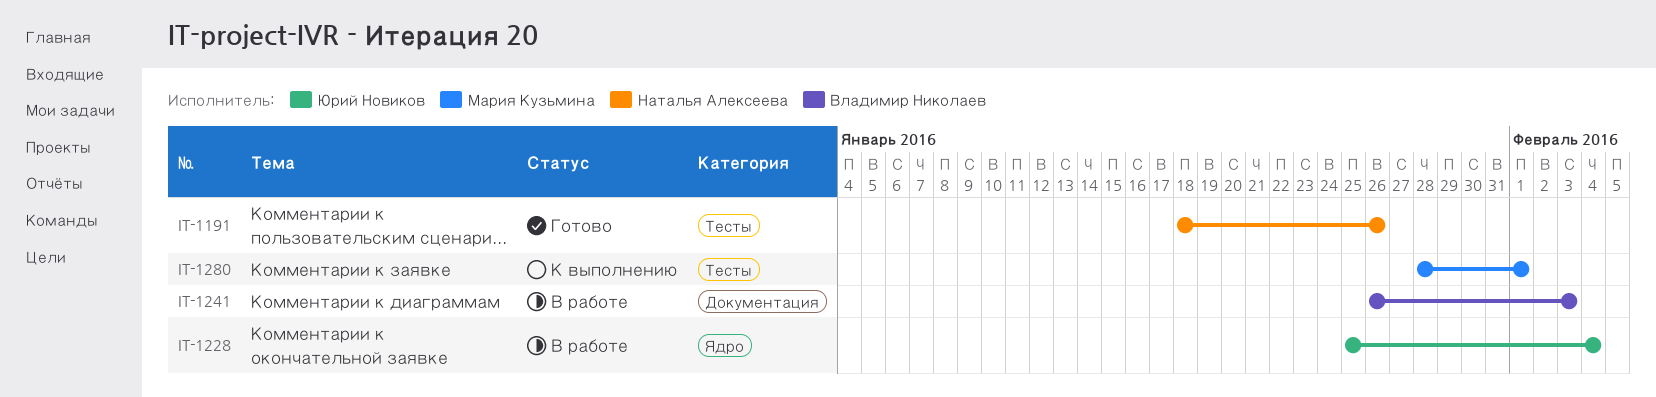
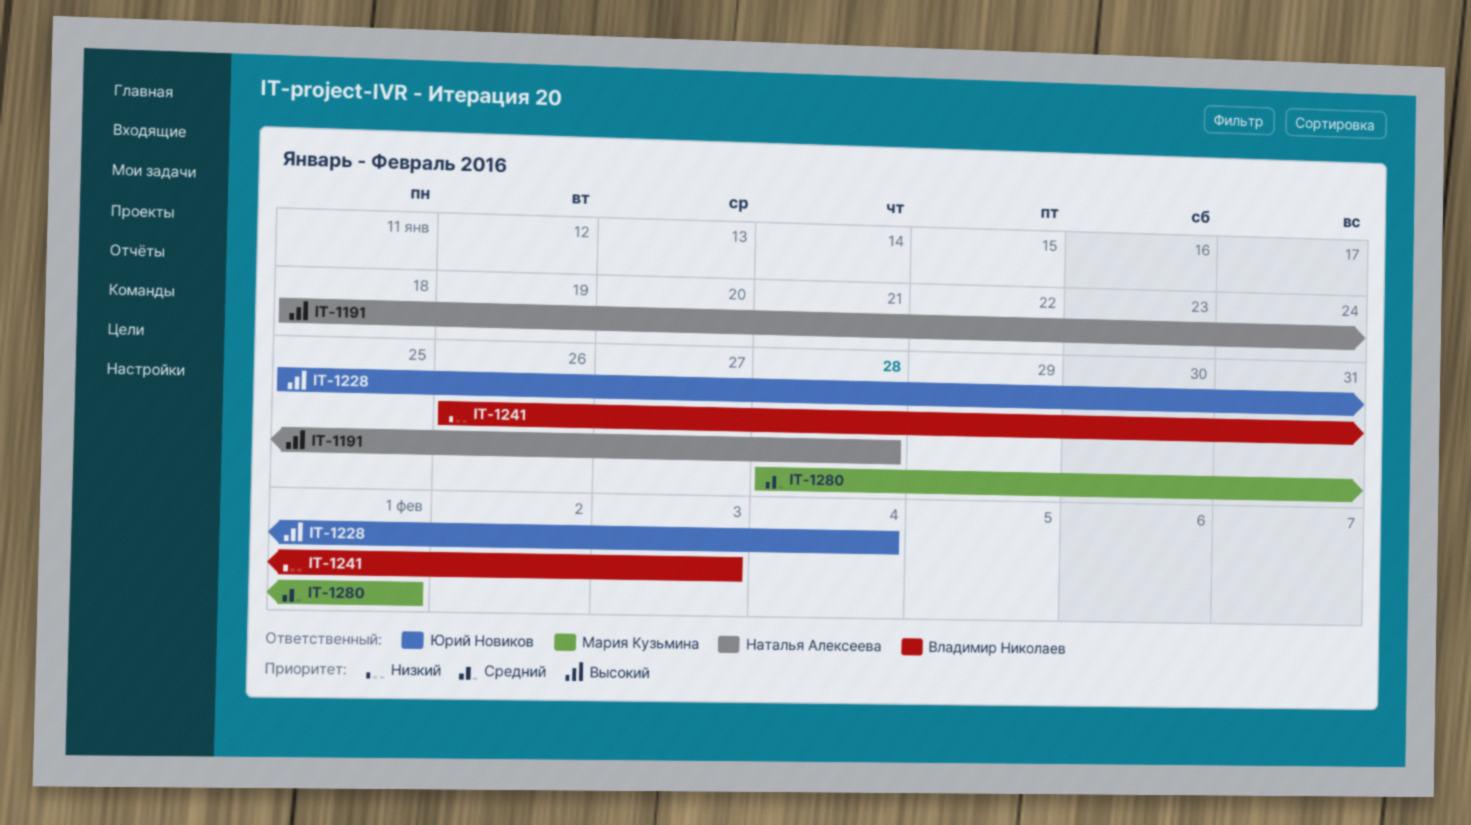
IT-1191, due: Jan 26 -> Jan 28

